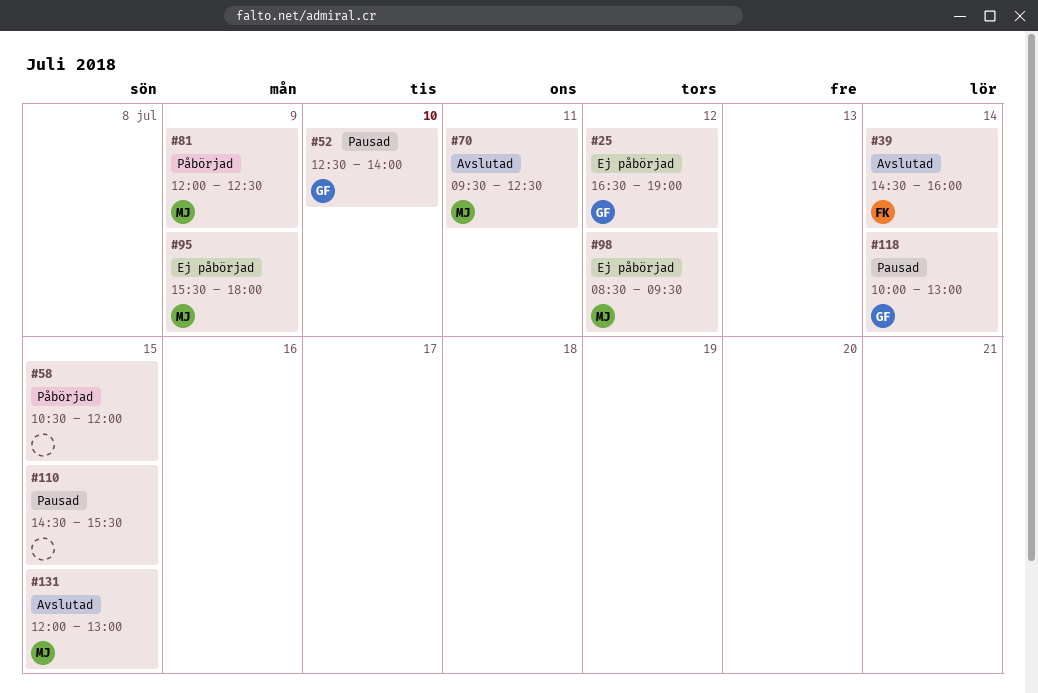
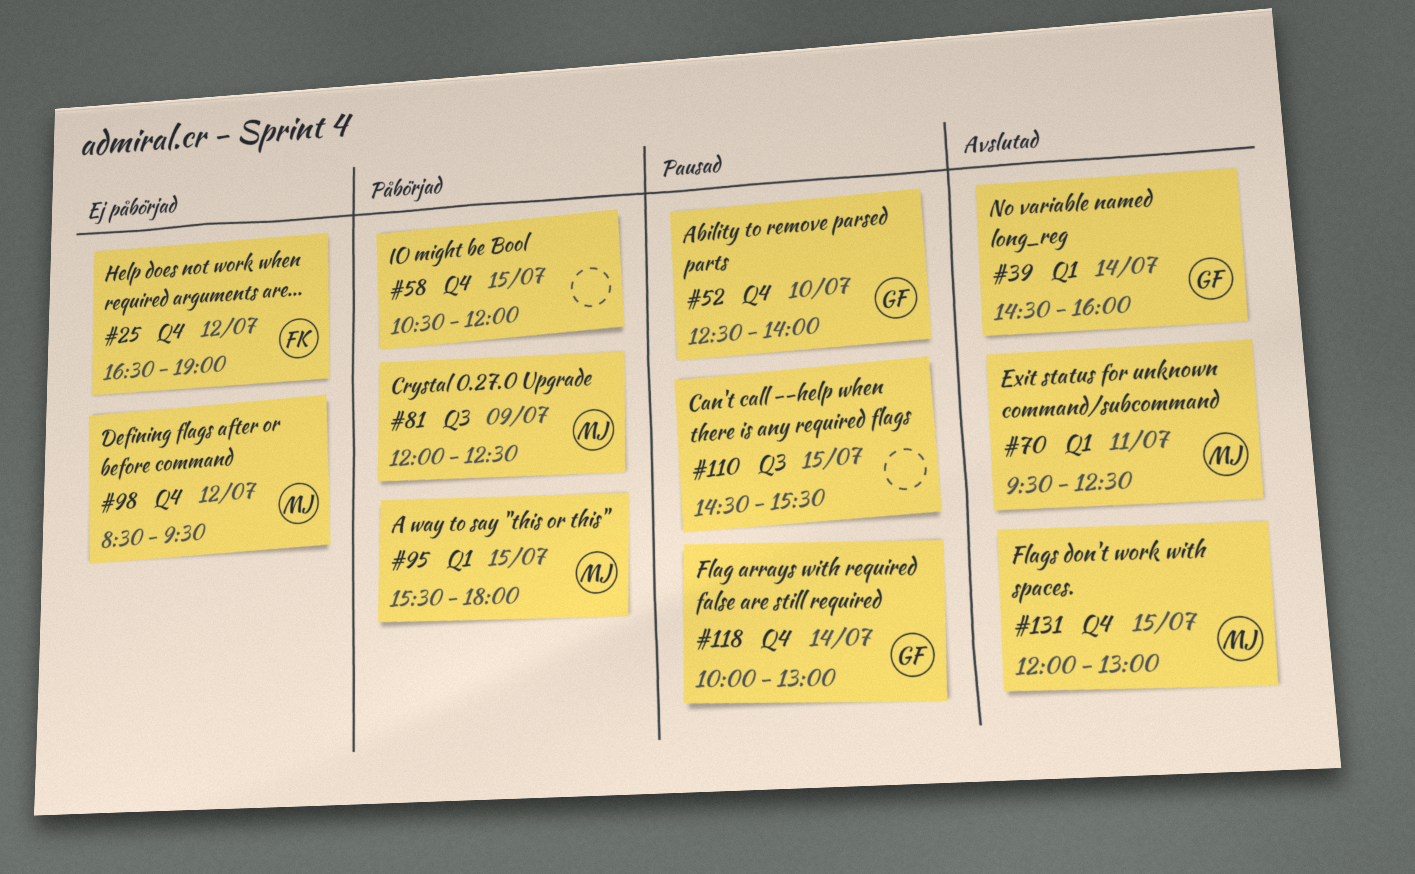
#25, owner: GF -> FK
#39, owner: FK -> GF
#95, status: Ej påbörjad -> Påbörjad
#95, day: Jul 9 -> Jul 15

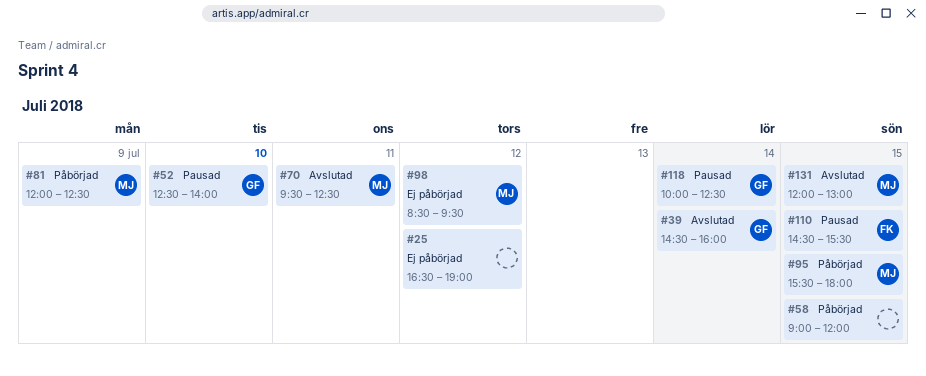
#25, owner: FK -> none
#58, begins: 10:30 -> 09:00
#110, owner: none -> FK
#118, ends: 13:00 -> 12:30

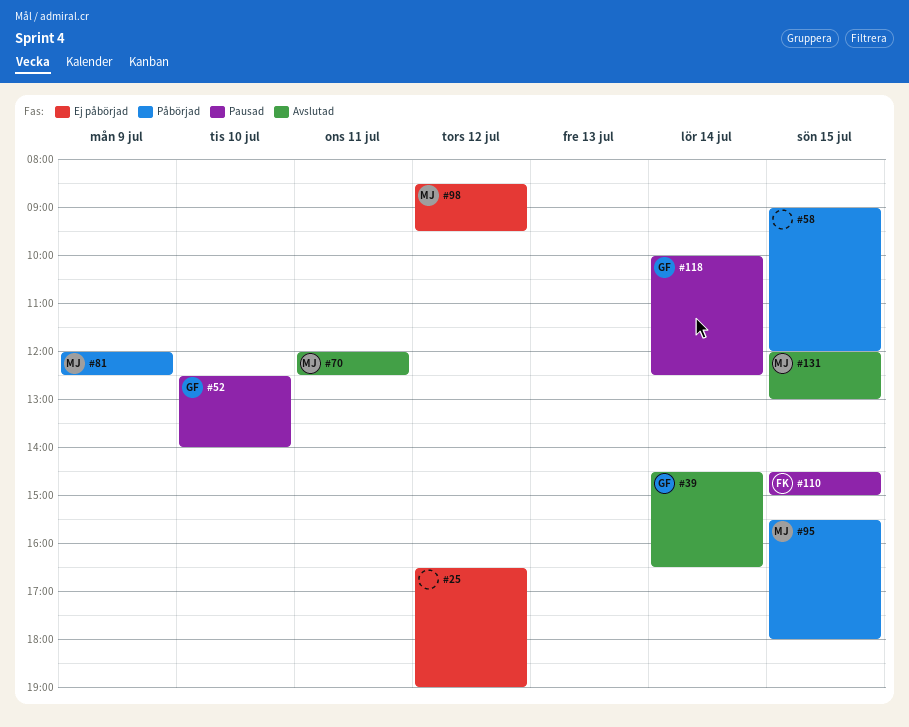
#39, ends: 16:00 -> 16:30
#70, begins: 09:30 -> 12:00
#110, ends: 15:30 -> 15:00

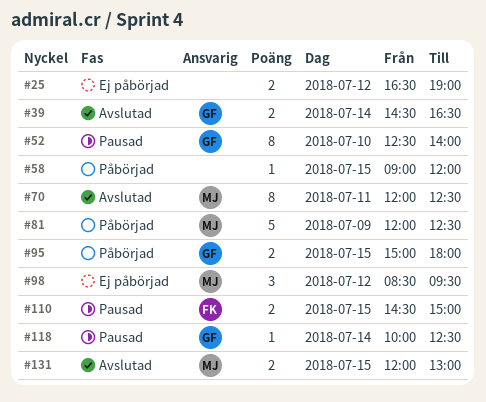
#95, owner: MJ -> GF
#95, begins: 15:30 -> 15:00

